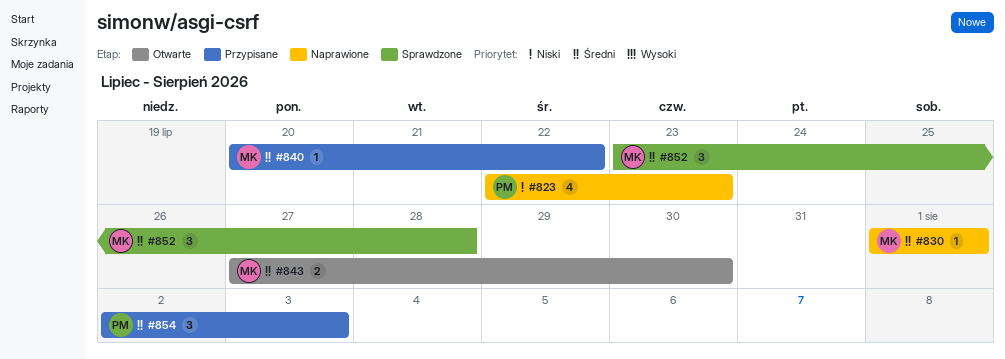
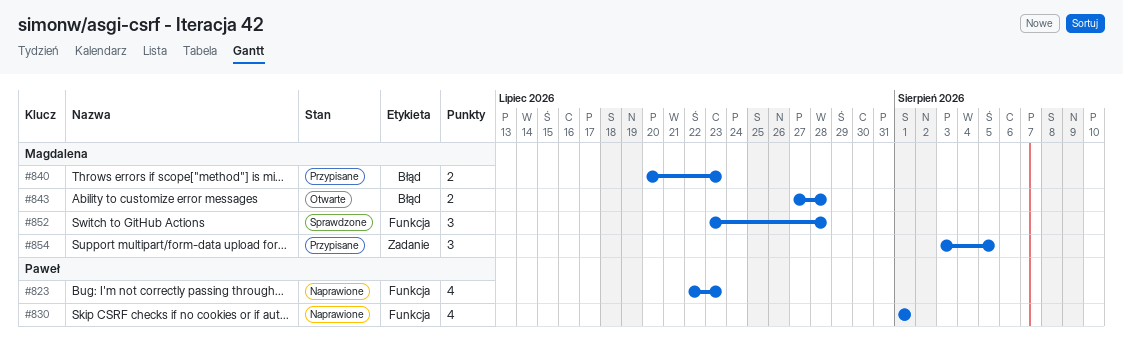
#830, owner: Magdalena -> Paweł
#830, estimate: 1 -> 4
#840, estimate: 1 -> 2
#840, due: Jul 22 -> Jul 23
#843, due: Jul 30 -> Jul 28
#854, owner: Paweł -> Magdalena
#854, start: Aug 2 -> Aug 3
#854, due: Aug 3 -> Aug 5

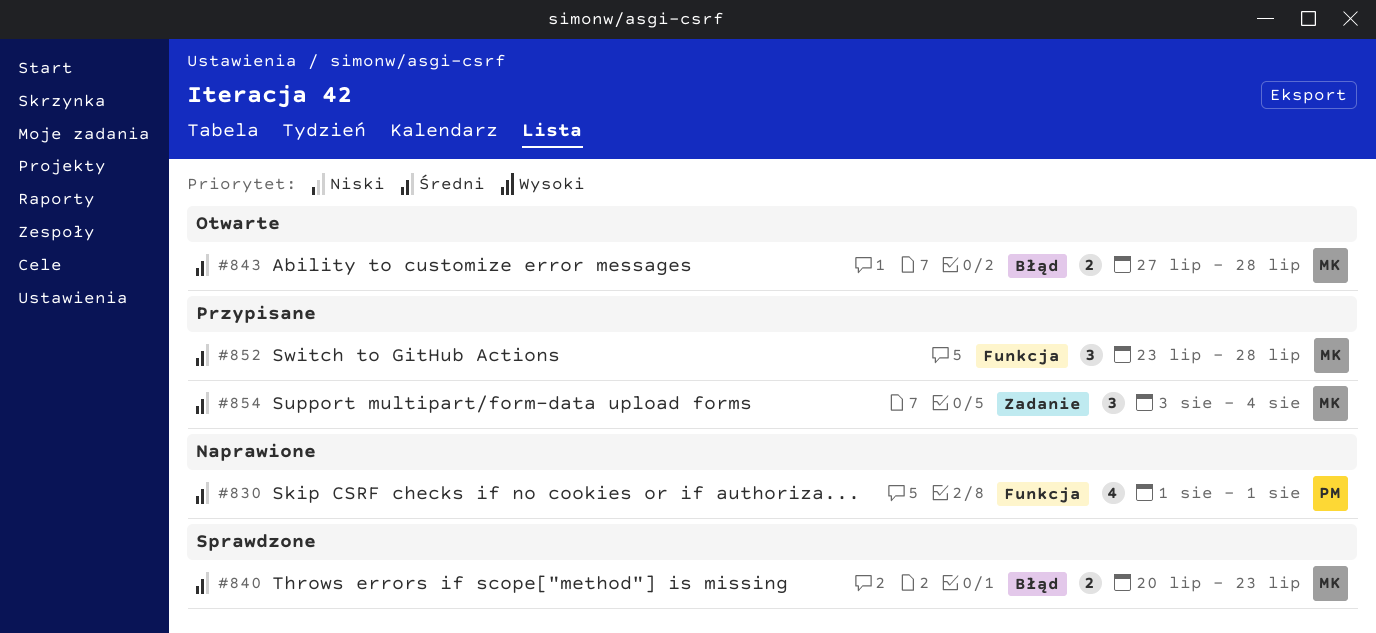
#823: present -> none
#840, status: Przypisane -> Sprawdzone
#852, status: Sprawdzone -> Przypisane
#854, due: Aug 5 -> Aug 4

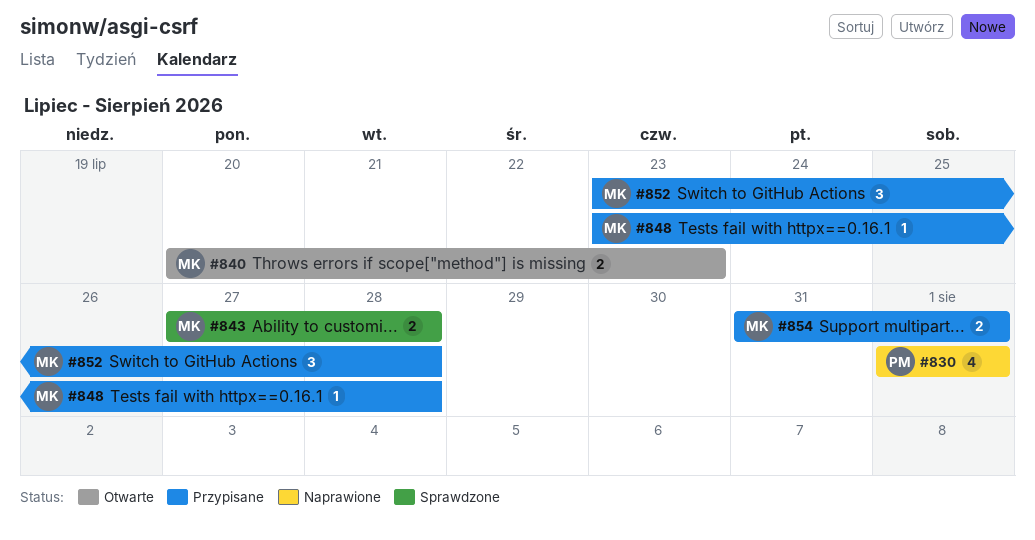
#840, status: Sprawdzone -> Otwarte
#843, status: Otwarte -> Sprawdzone
#848: none -> present
#854, estimate: 3 -> 2
#854, start: Aug 3 -> Jul 31
#854, due: Aug 4 -> Aug 1

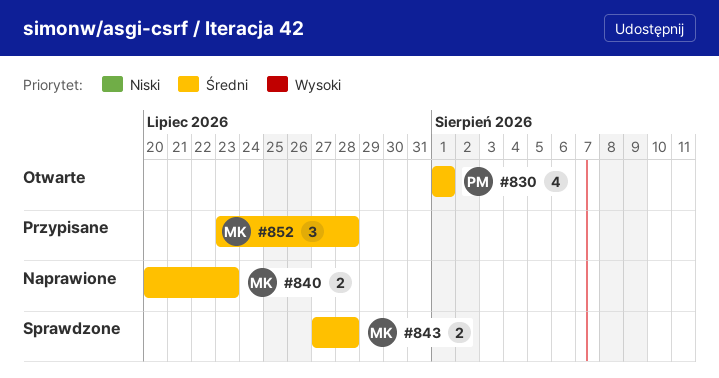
#830, status: Naprawione -> Otwarte
#840, status: Otwarte -> Naprawione
#848: present -> none
#854: present -> none

